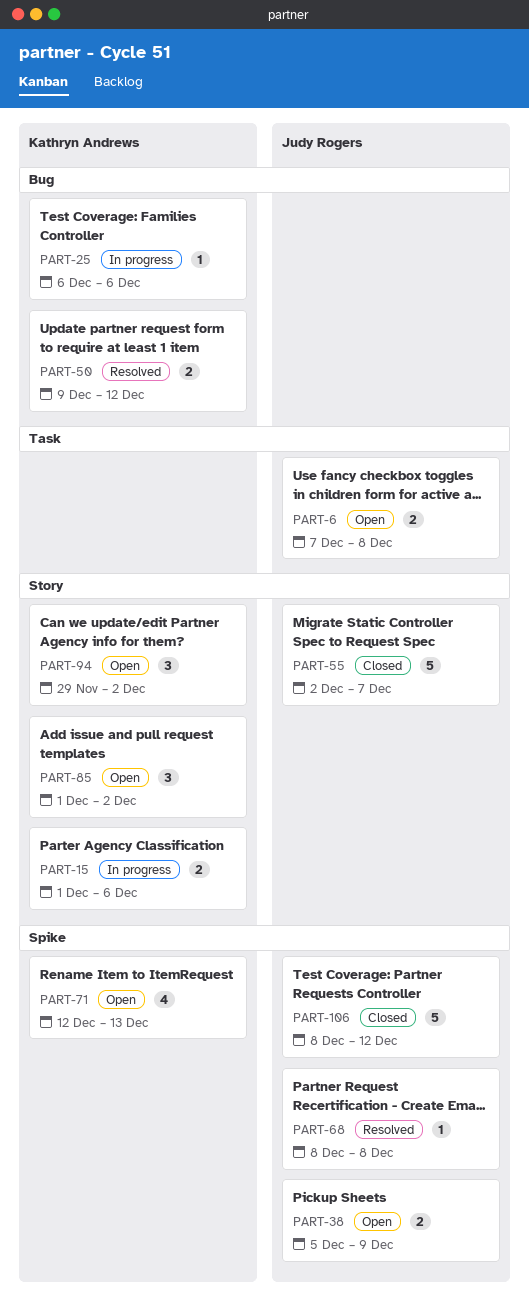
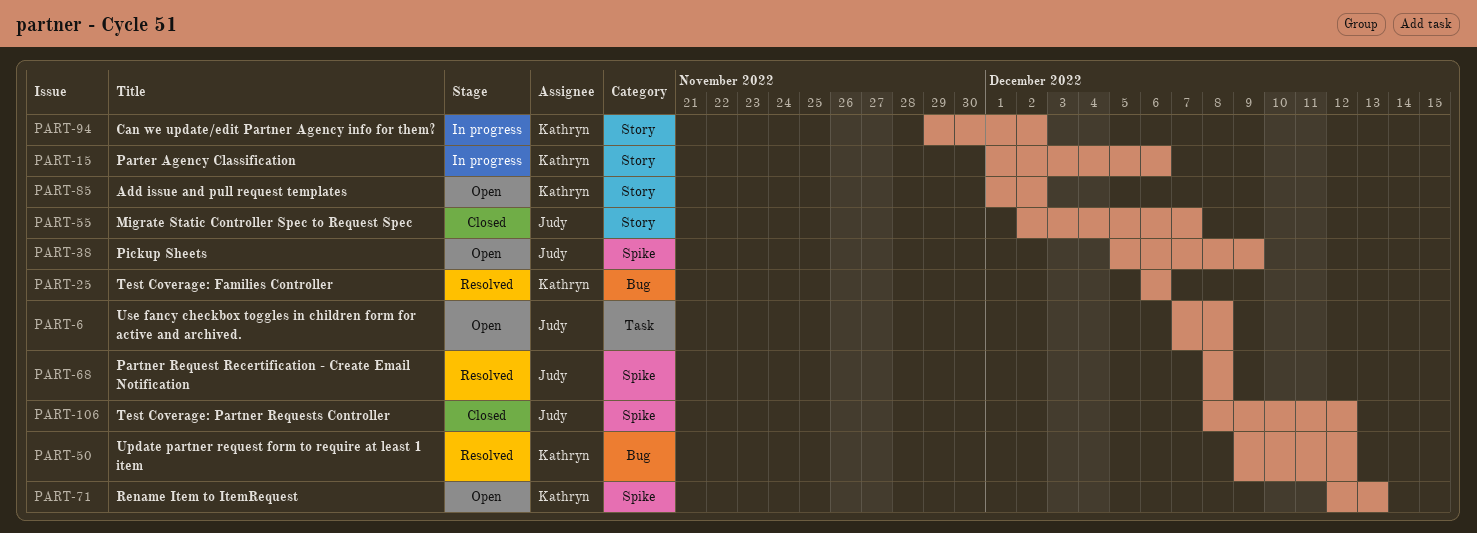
PART-25, status: In progress -> Resolved
PART-94, status: Open -> In progress

